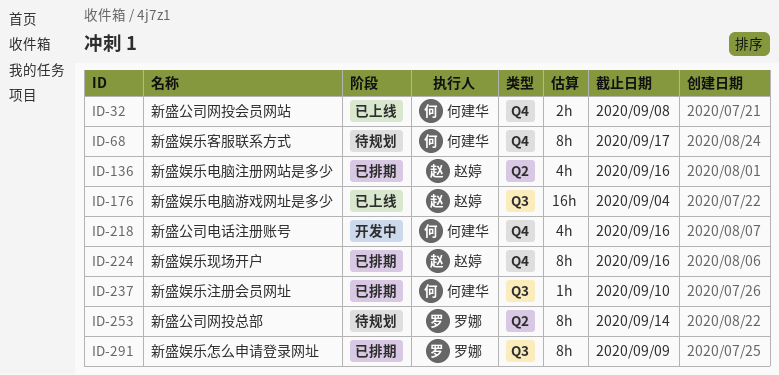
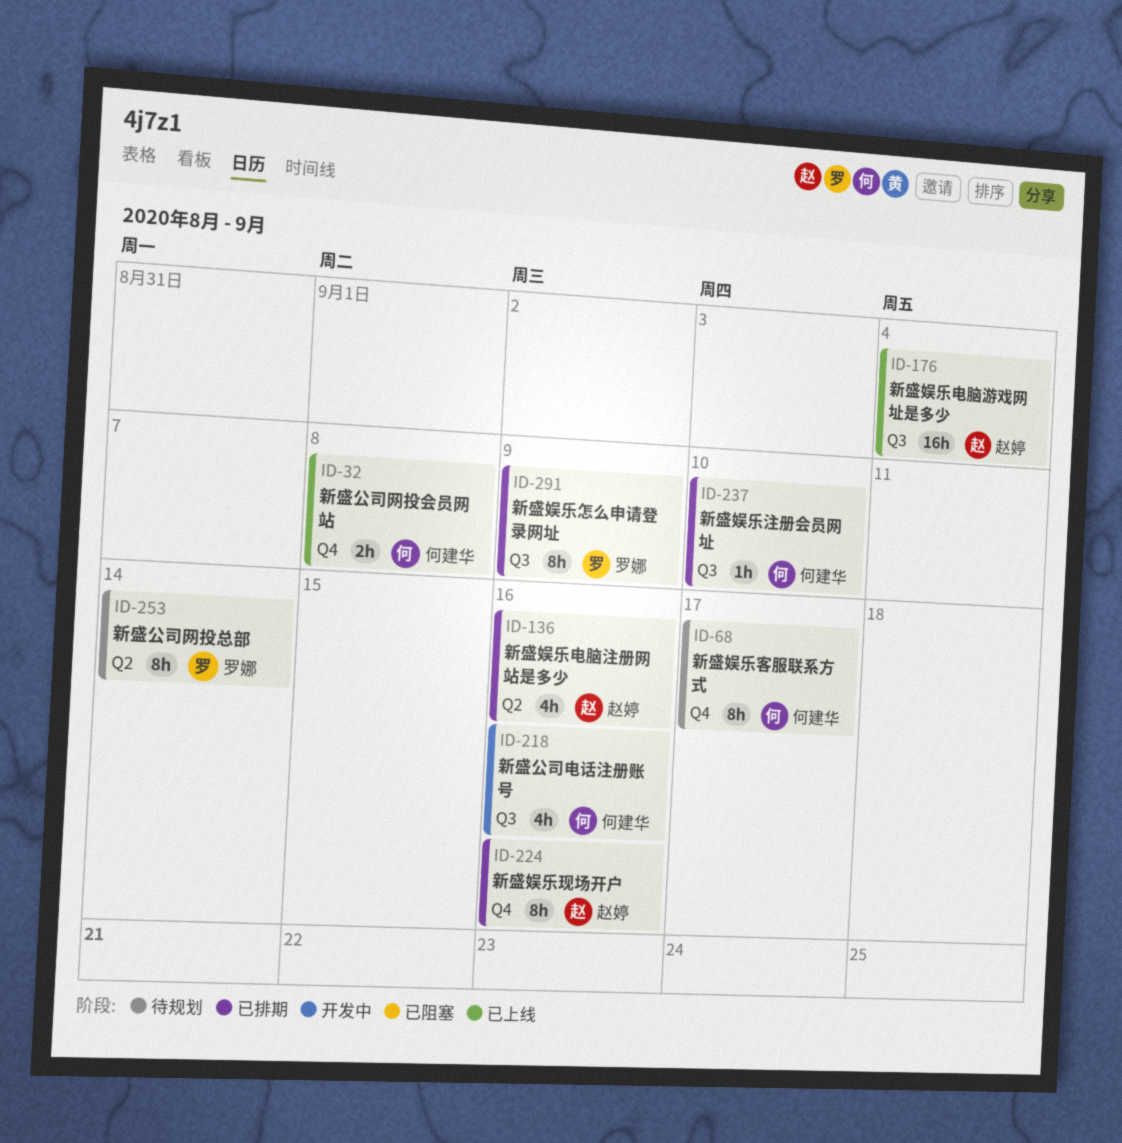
ID-218, label: Q4 -> Q3

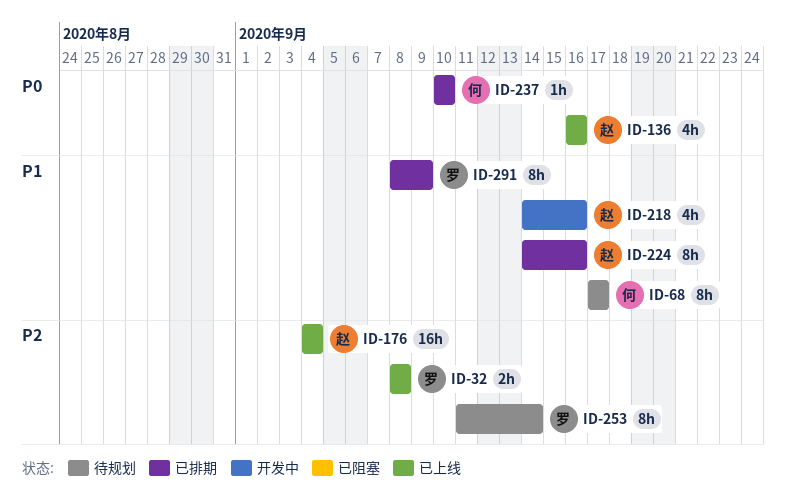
ID-32, owner: 何建华 -> 罗娜
ID-136, status: 已排期 -> 已上线
ID-218, owner: 何建华 -> 赵婷

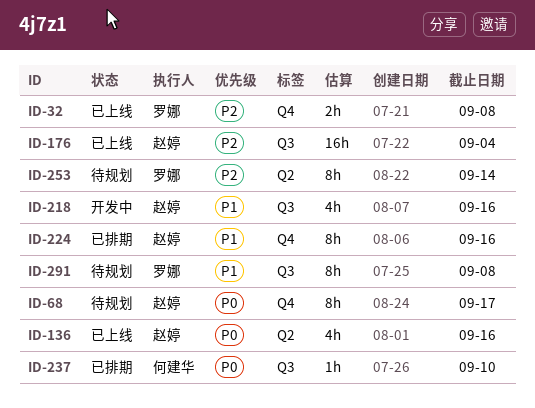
ID-68, owner: 何建华 -> 赵婷
ID-68, priority: P1 -> P0
ID-291, status: 已排期 -> 待规划
ID-291, due: Sep 9 -> Sep 8

